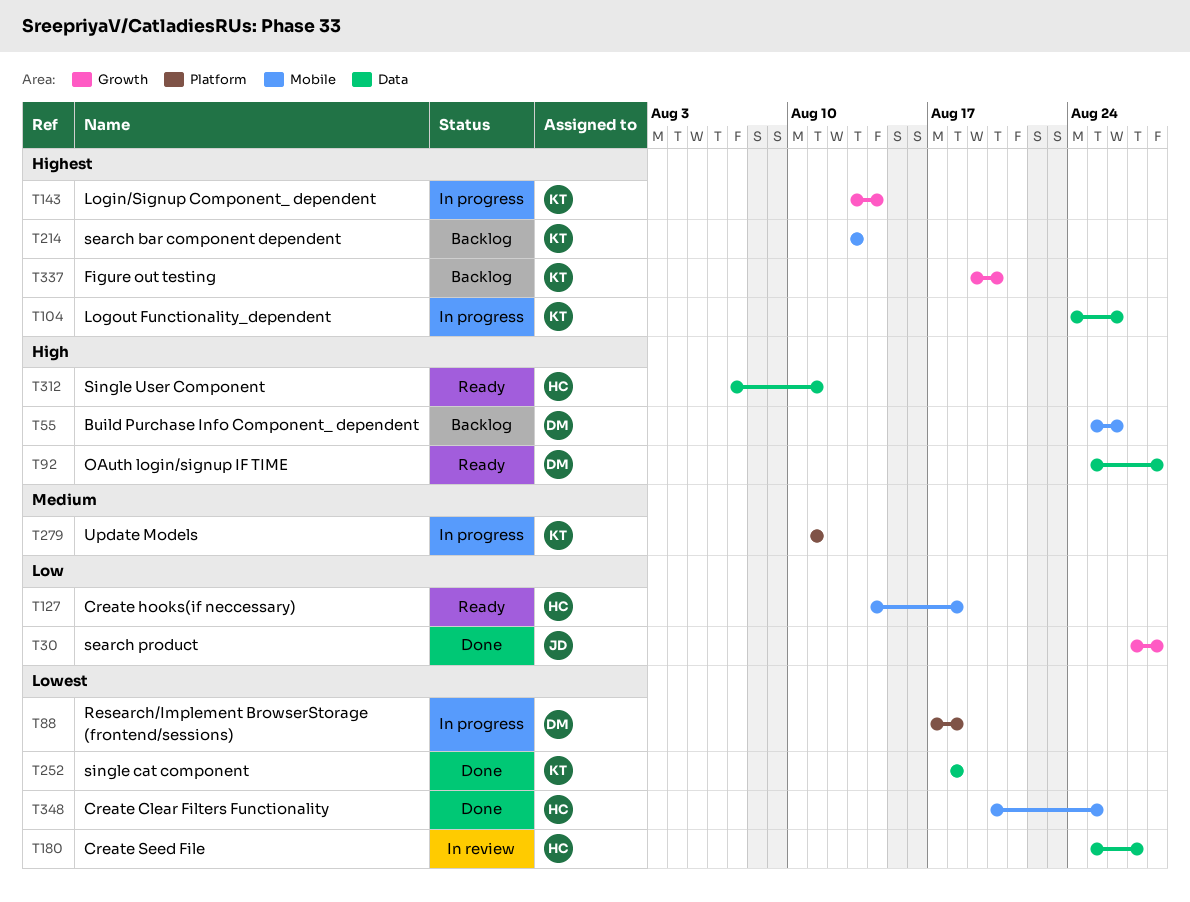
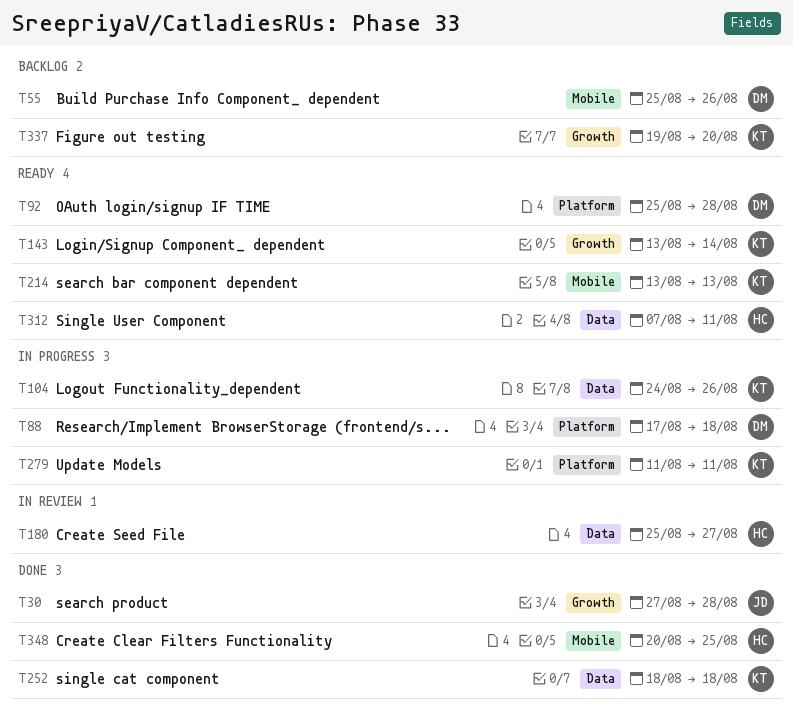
T92, label: Data -> Platform
T127: present -> none
T143, status: In progress -> Ready
T214, status: Backlog -> Ready

